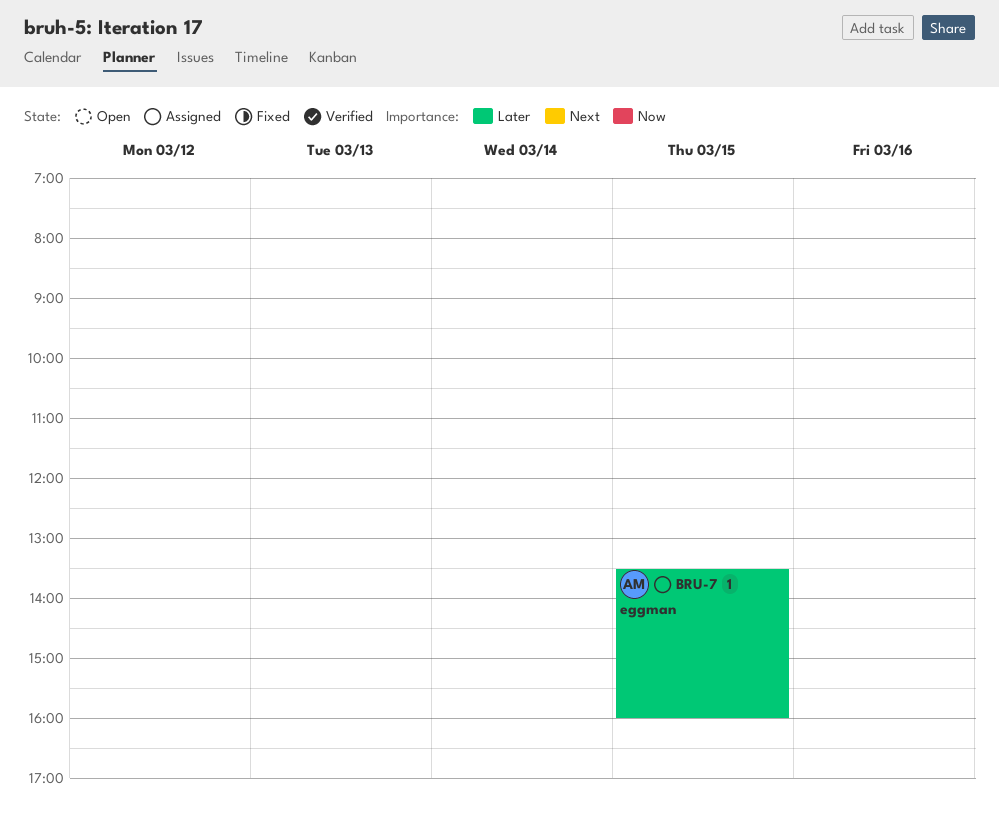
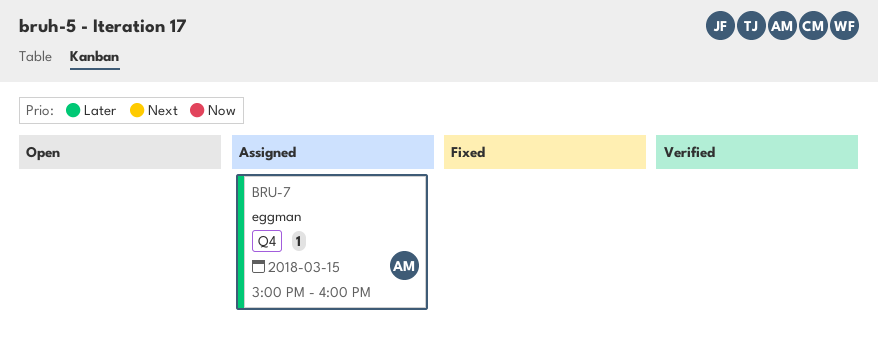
BRU-7, begins: 13:30 -> 15:00

